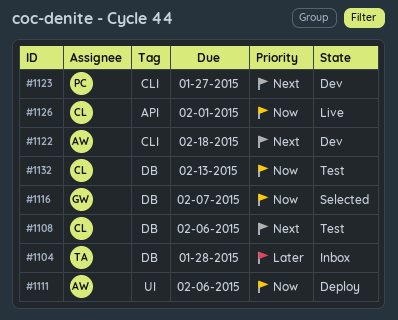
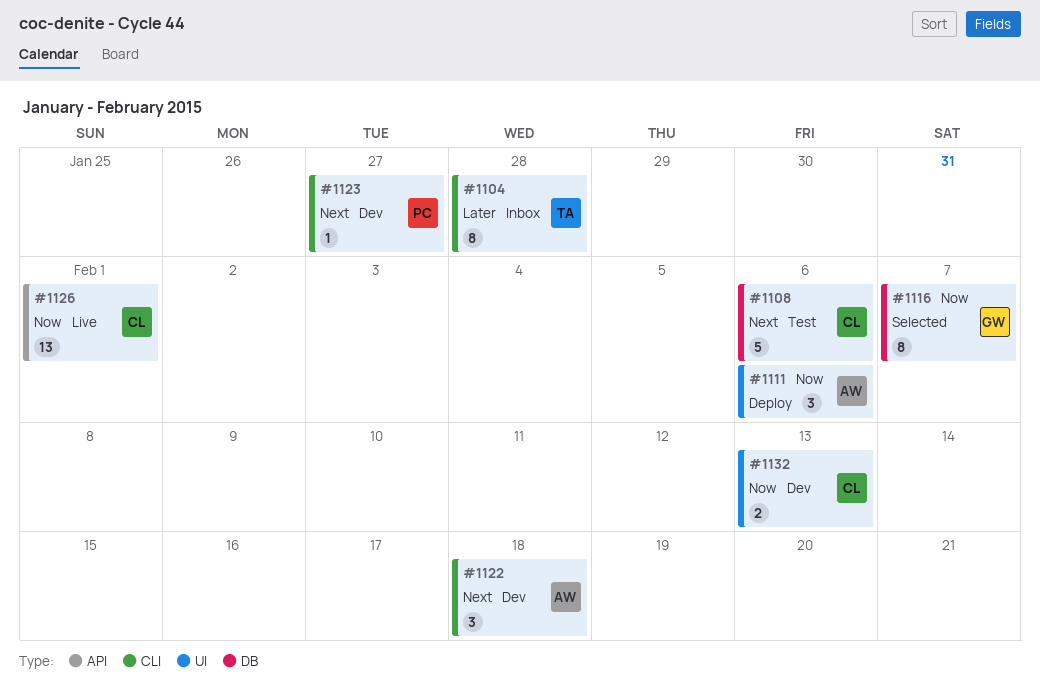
#1104, label: DB -> CLI
#1132, status: Test -> Dev
#1132, label: DB -> UI

